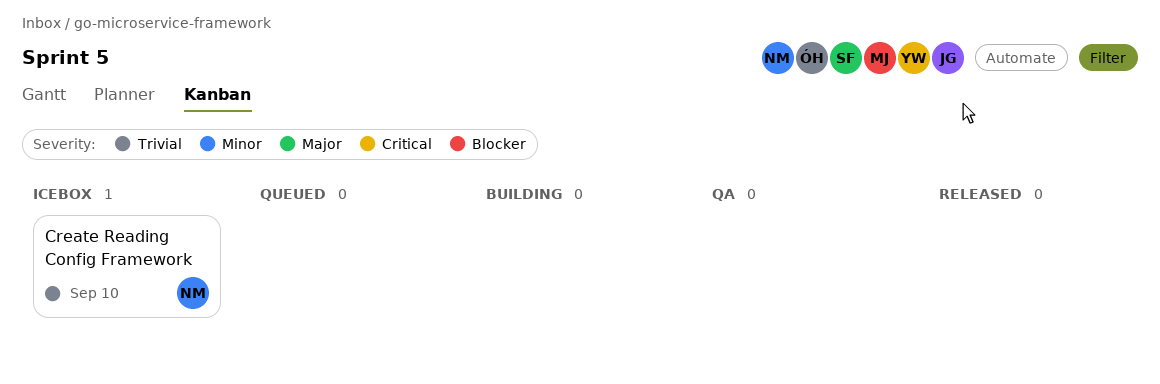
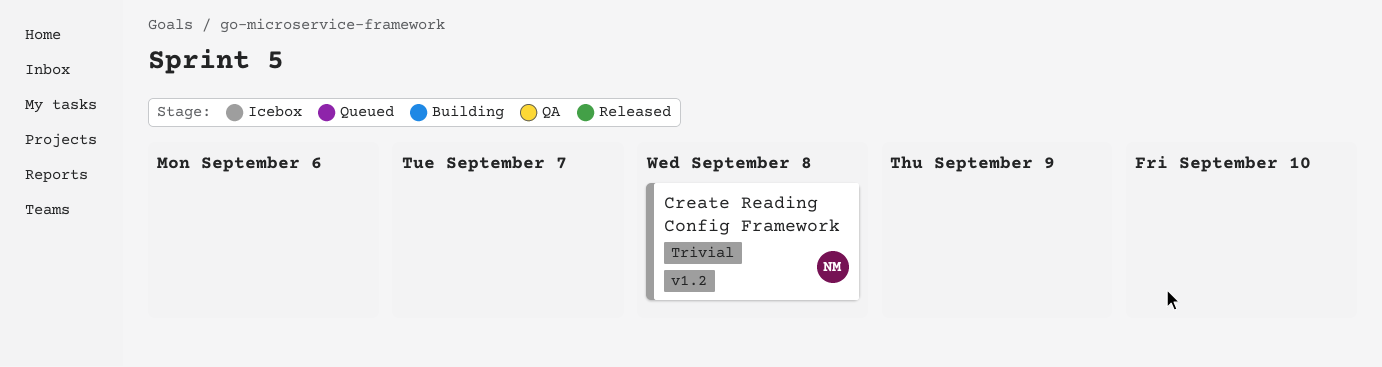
Create Reading Config Framework, due: Sep 10 -> Sep 8

